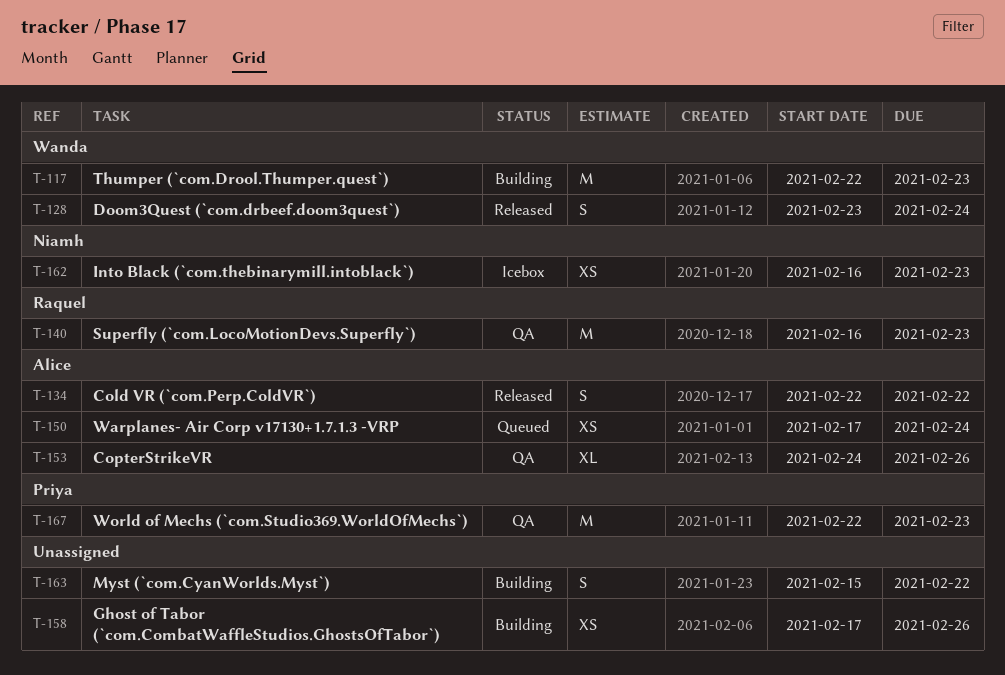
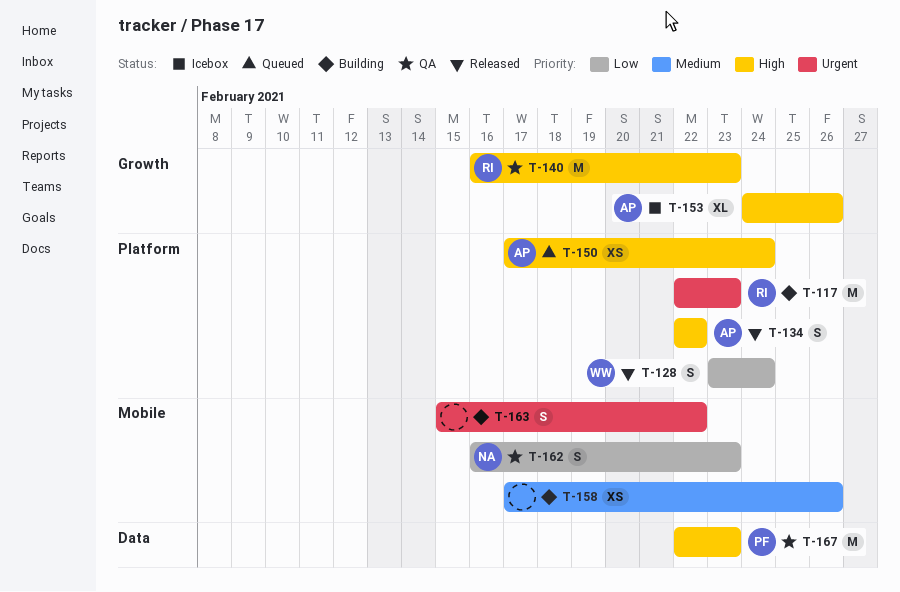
T-117, owner: Wanda -> Raquel
T-153, status: QA -> Icebox
T-162, status: Icebox -> QA
T-162, estimate: XS -> S

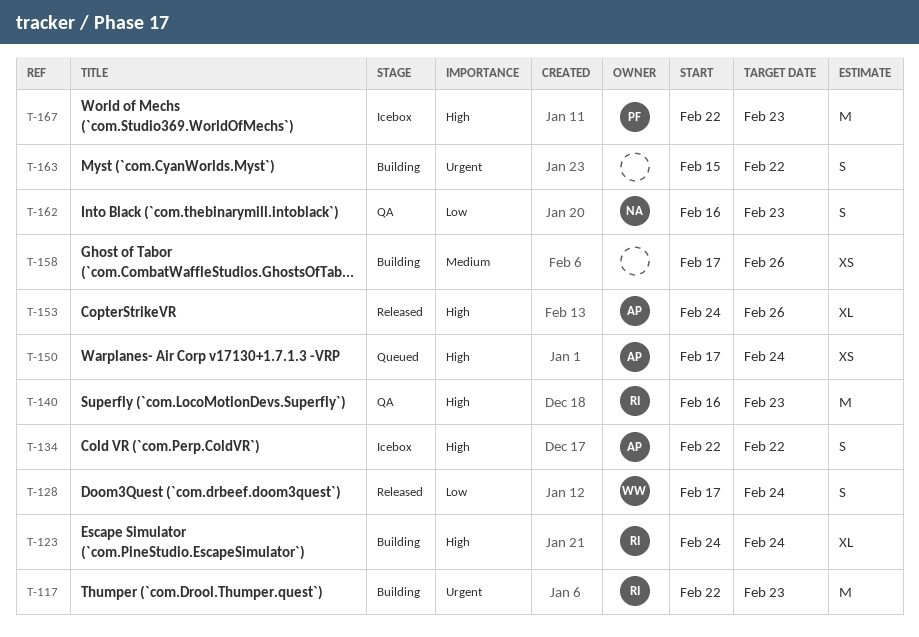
T-123: none -> present
T-128, start: Feb 23 -> Feb 17
T-134, status: Released -> Icebox
T-153, status: Icebox -> Released
T-167, status: QA -> Icebox

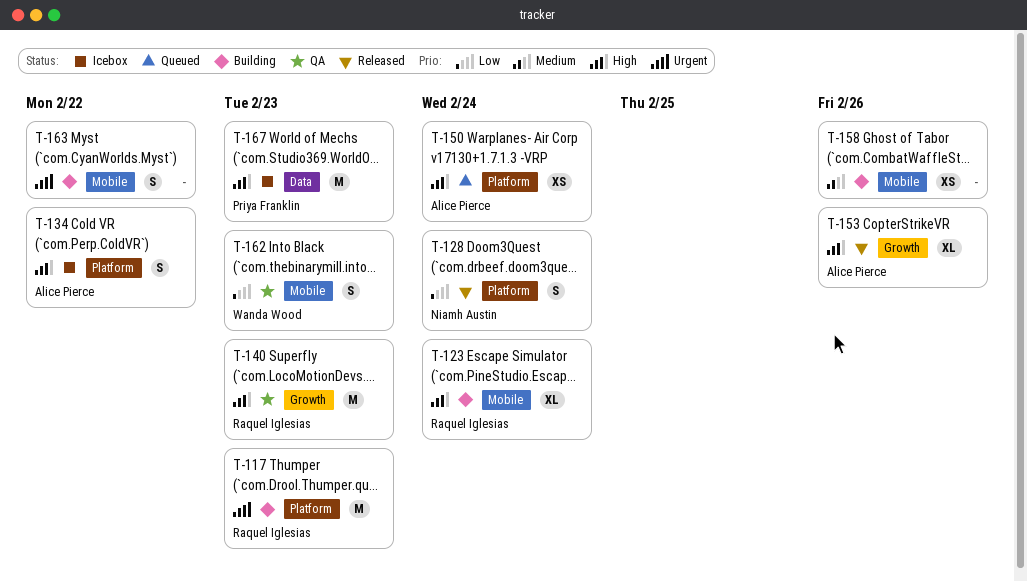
T-128, owner: Wanda Wood -> Niamh Austin
T-162, owner: Niamh Austin -> Wanda Wood

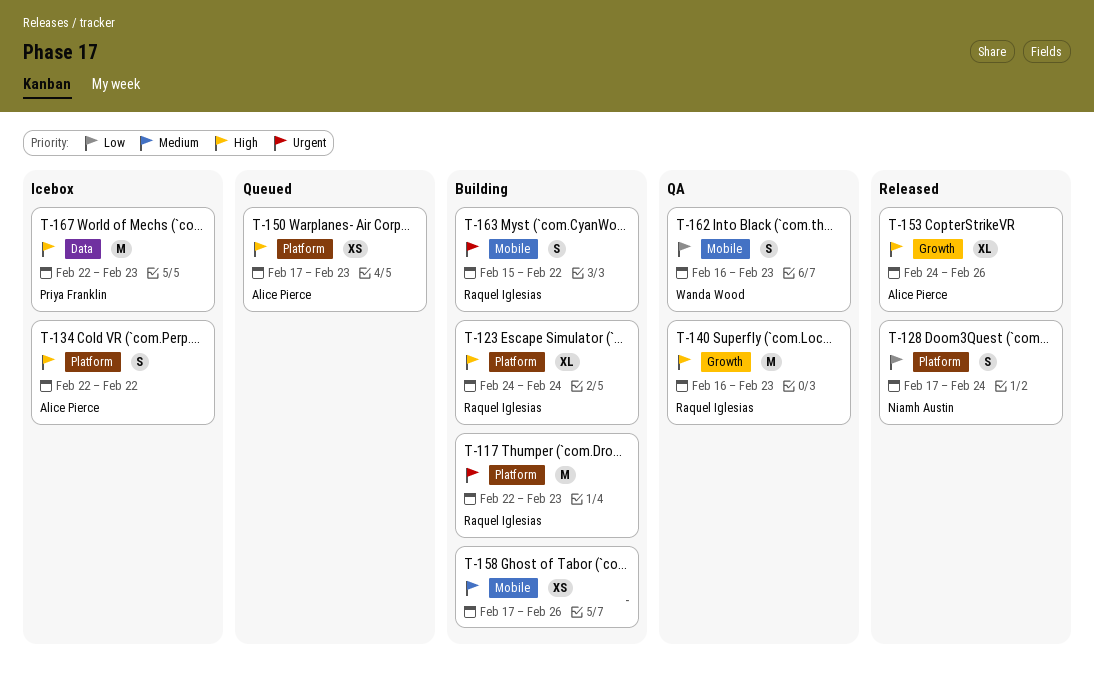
T-123, label: Mobile -> Platform
T-150, due: Feb 24 -> Feb 23
T-163, owner: none -> Raquel Iglesias

